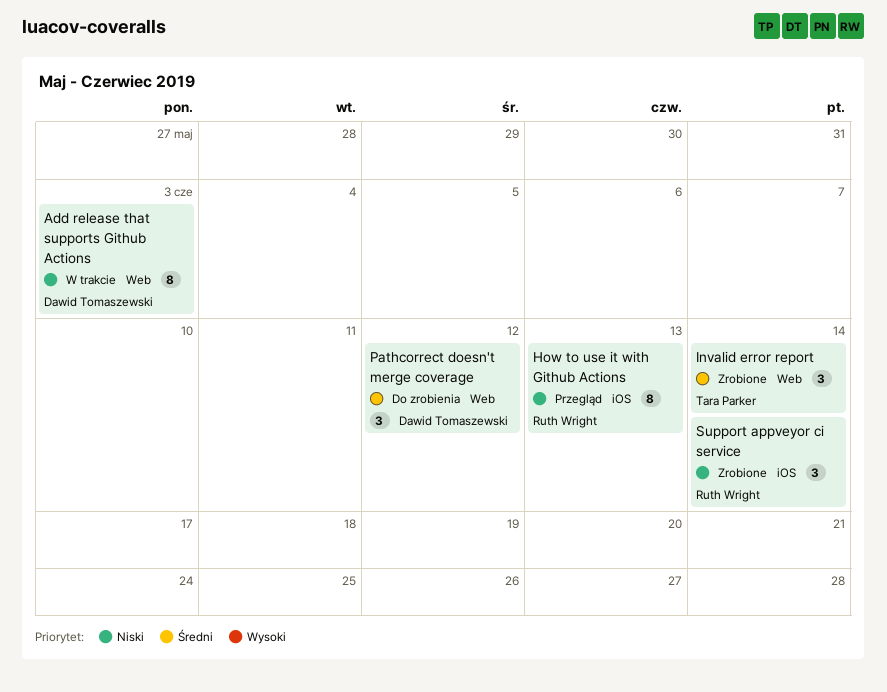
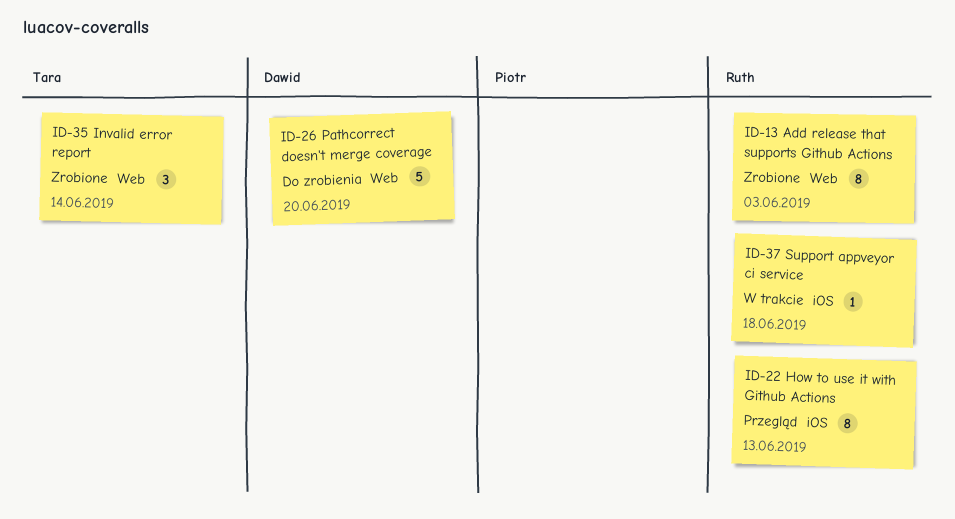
Add release that supports Github Actions, status: W trakcie -> Zrobione
Add release that supports Github Actions, owner: Dawid Tomaszewski -> Ruth Wright
Pathcorrect doesn't merge coverage, estimate: 3 -> 5
Pathcorrect doesn't merge coverage, due: Jun 12 -> Jun 20
Support appveyor ci service, status: Zrobione -> W trakcie
Support appveyor ci service, estimate: 3 -> 1
Support appveyor ci service, due: Jun 14 -> Jun 18

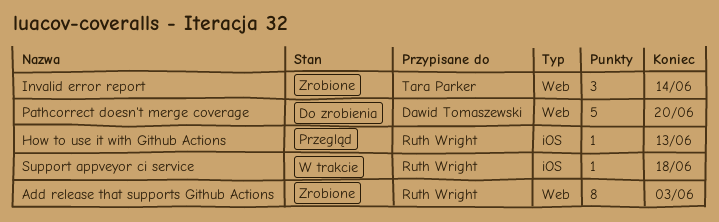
How to use it with Github Actions, estimate: 8 -> 1

